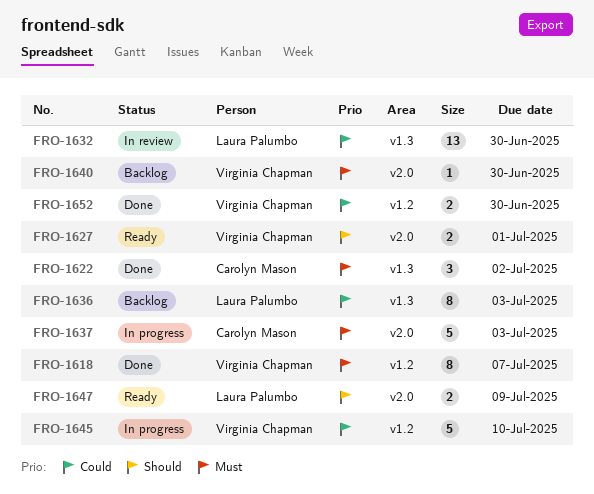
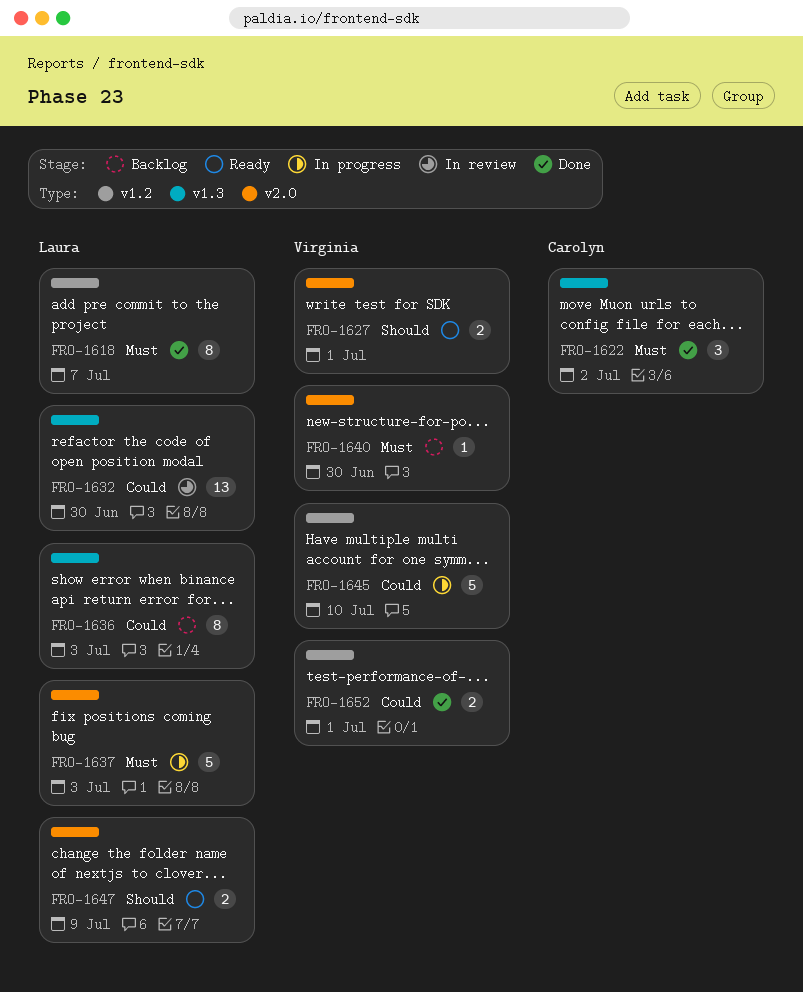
FRO-1618, owner: Virginia Chapman -> Laura Palumbo
FRO-1637, owner: Carolyn Mason -> Laura Palumbo
FRO-1652, due: Jun 30 -> Jul 1

